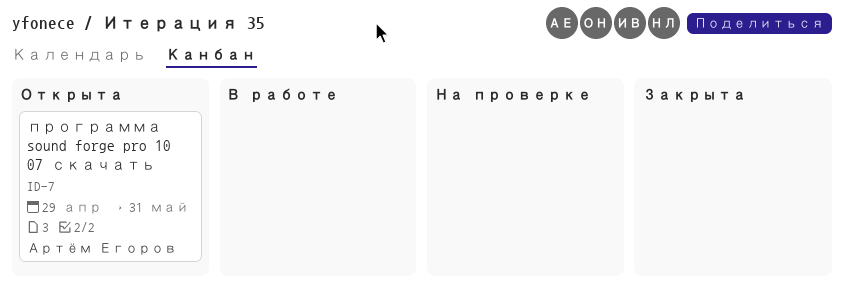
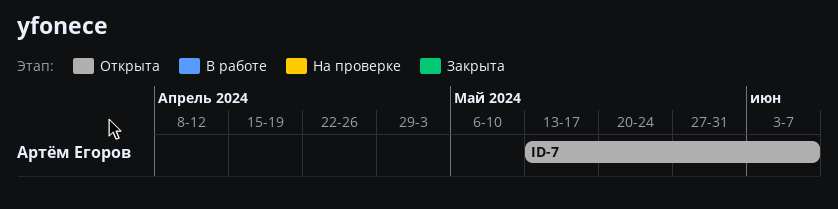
ID-7, start: Apr 29 -> May 13
ID-7, due: May 31 -> Jun 7

